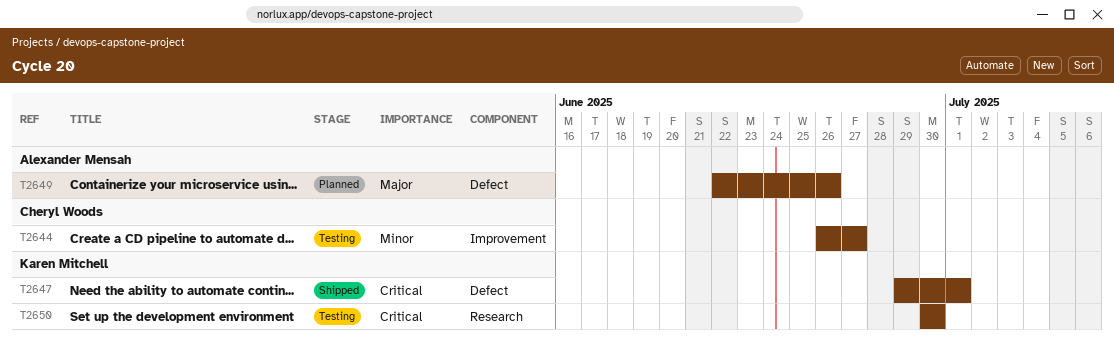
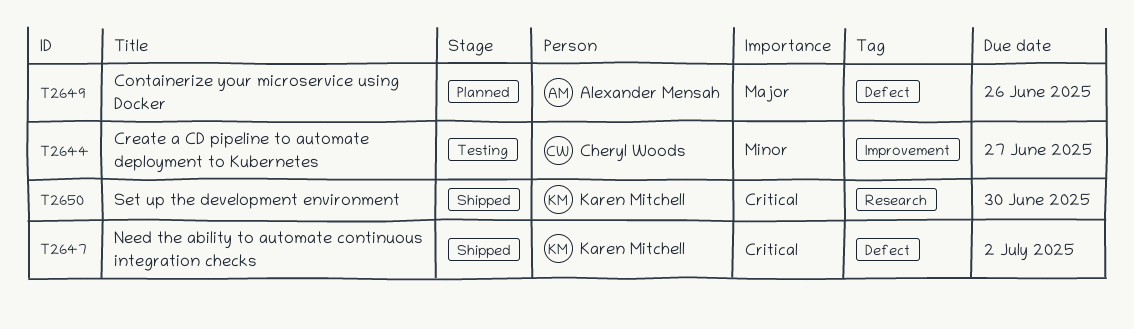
T2647, due: Jul 1 -> Jul 2
T2650, status: Testing -> Shipped

